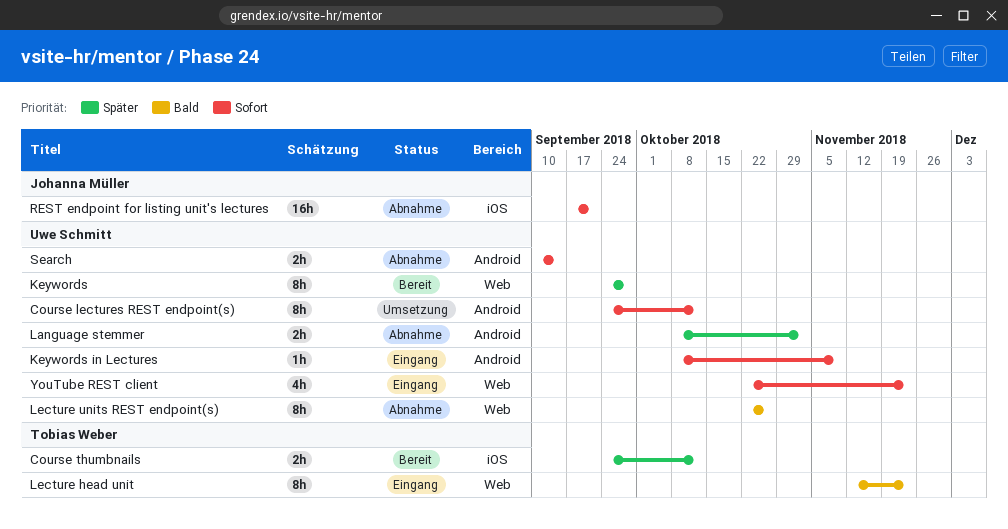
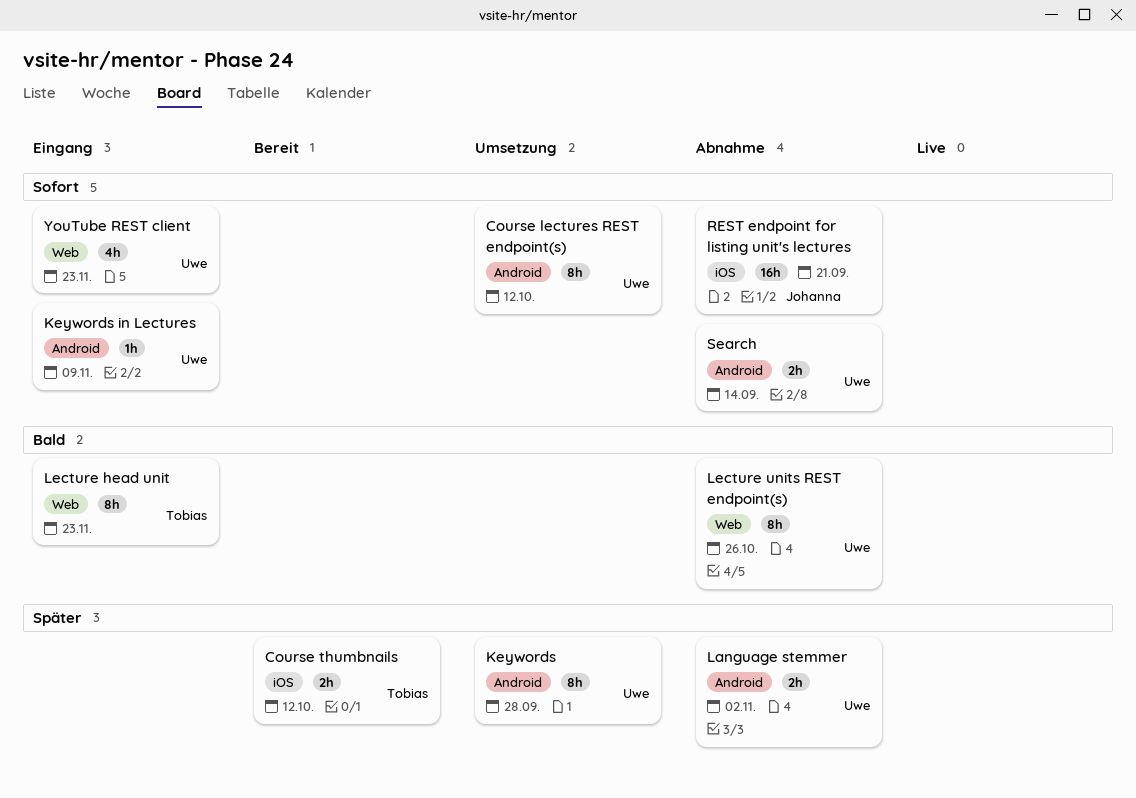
Keywords, status: Bereit -> Umsetzung
Keywords, label: Web -> Android

